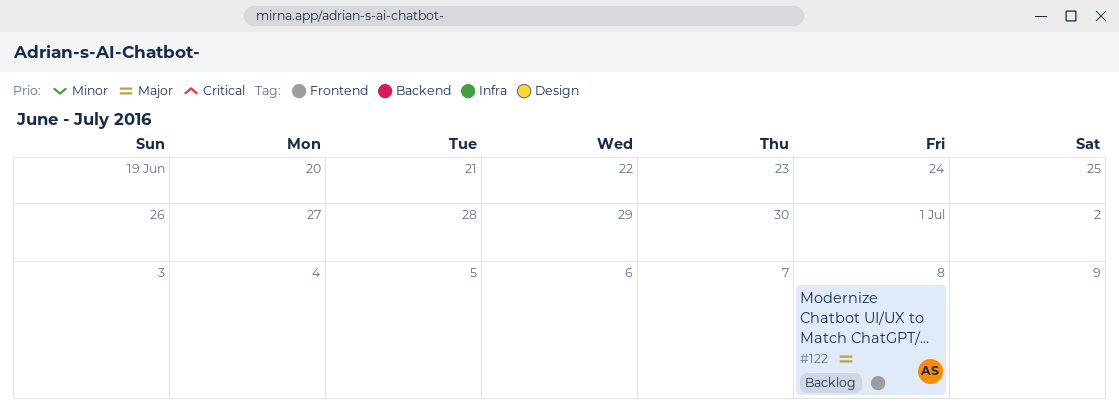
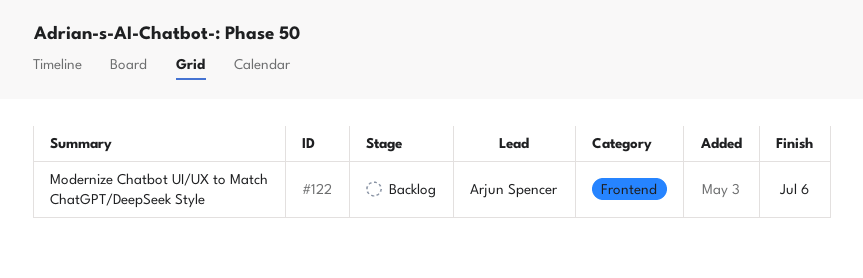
#122, due: Jul 8 -> Jul 6

